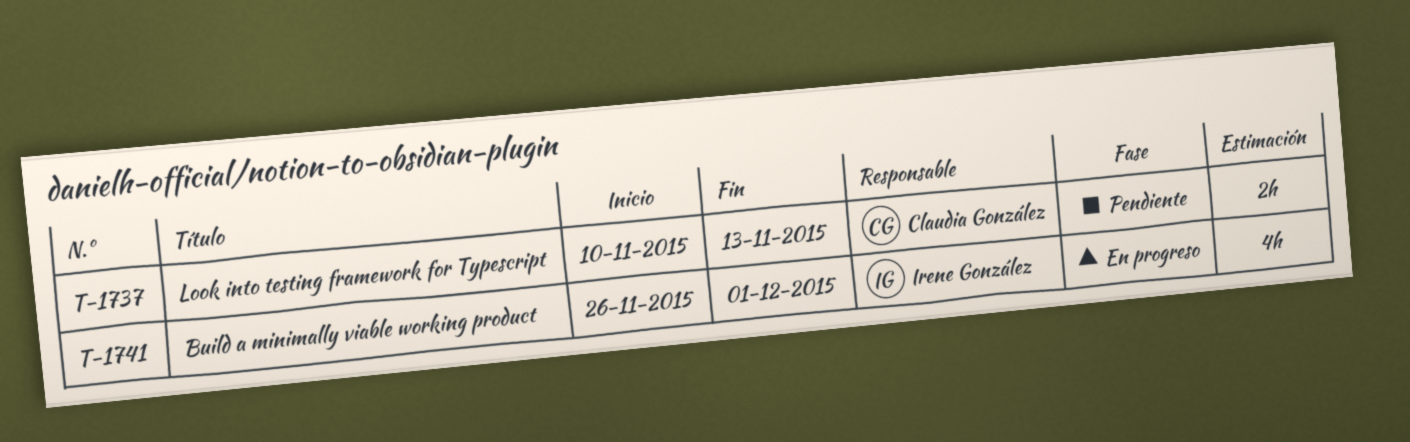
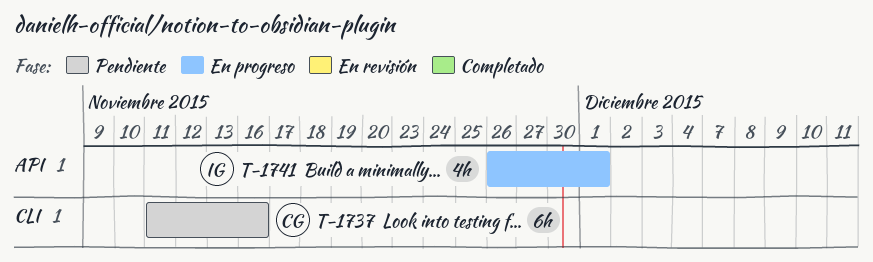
T-1737, estimate: 2h -> 6h
T-1737, start: Nov 10 -> Nov 11
T-1737, due: Nov 13 -> Nov 16

